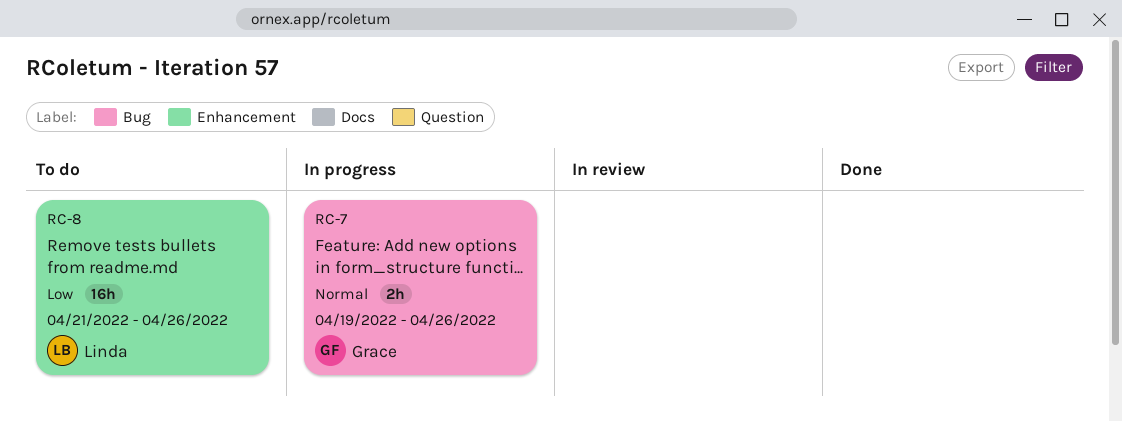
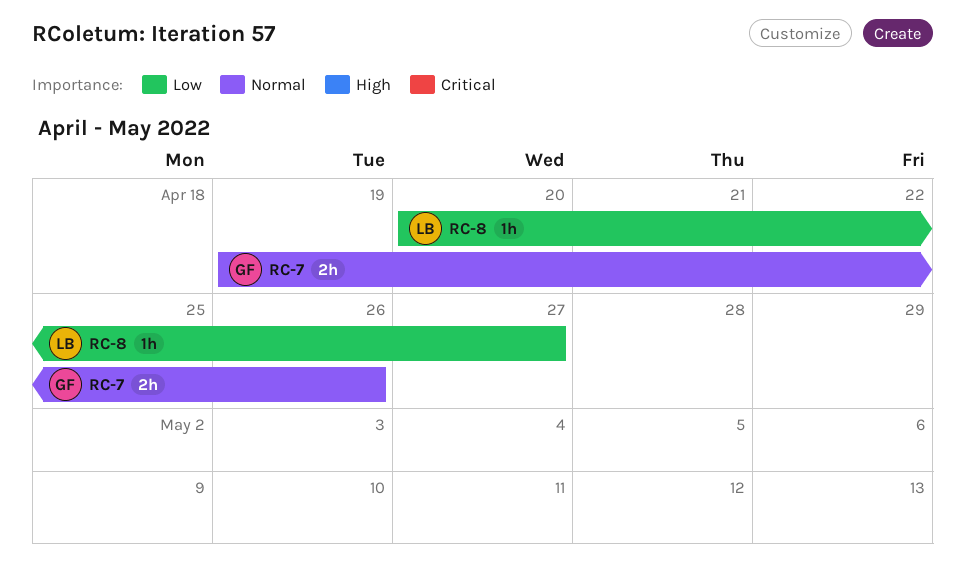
RC-8, estimate: 16h -> 1h
RC-8, start: Apr 21 -> Apr 20
RC-8, due: Apr 26 -> Apr 27

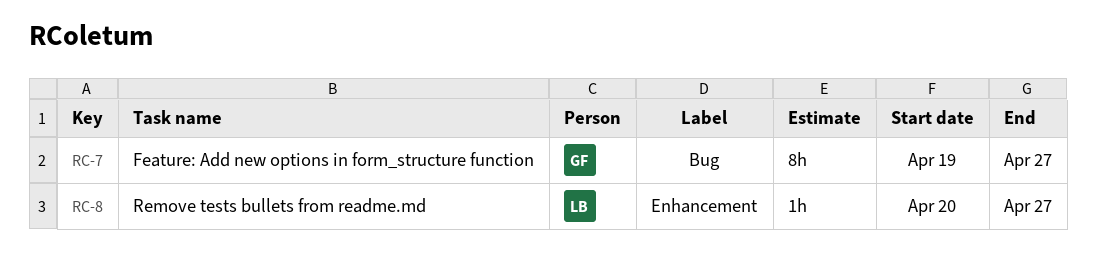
RC-7, estimate: 2h -> 8h
RC-7, due: Apr 26 -> Apr 27

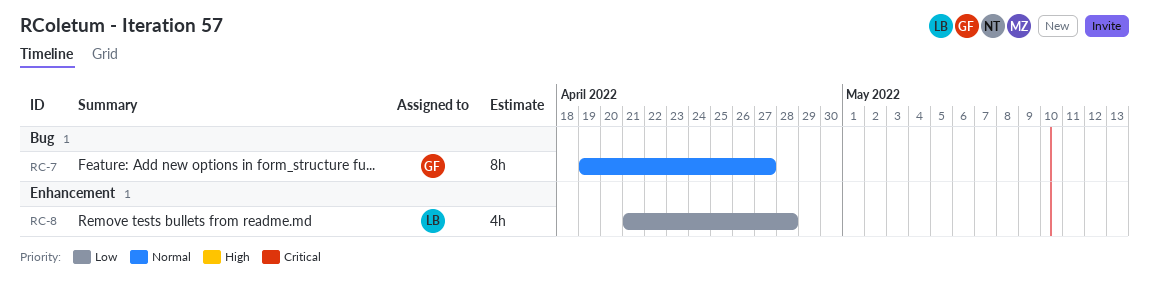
RC-8, estimate: 1h -> 4h
RC-8, start: Apr 20 -> Apr 21
RC-8, due: Apr 27 -> Apr 28

